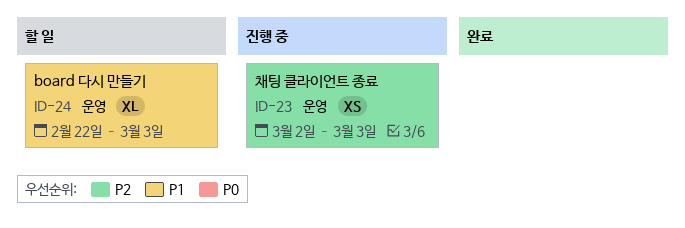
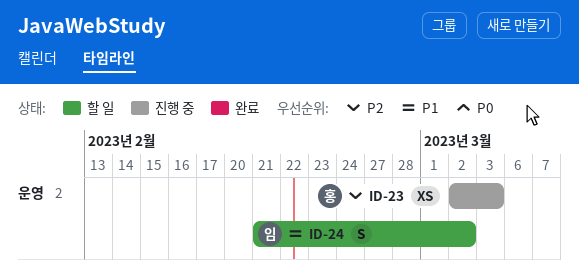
ID-24, estimate: XL -> S
ID-24, start: Feb 22 -> Feb 21
ID-24, due: Mar 3 -> Mar 2

